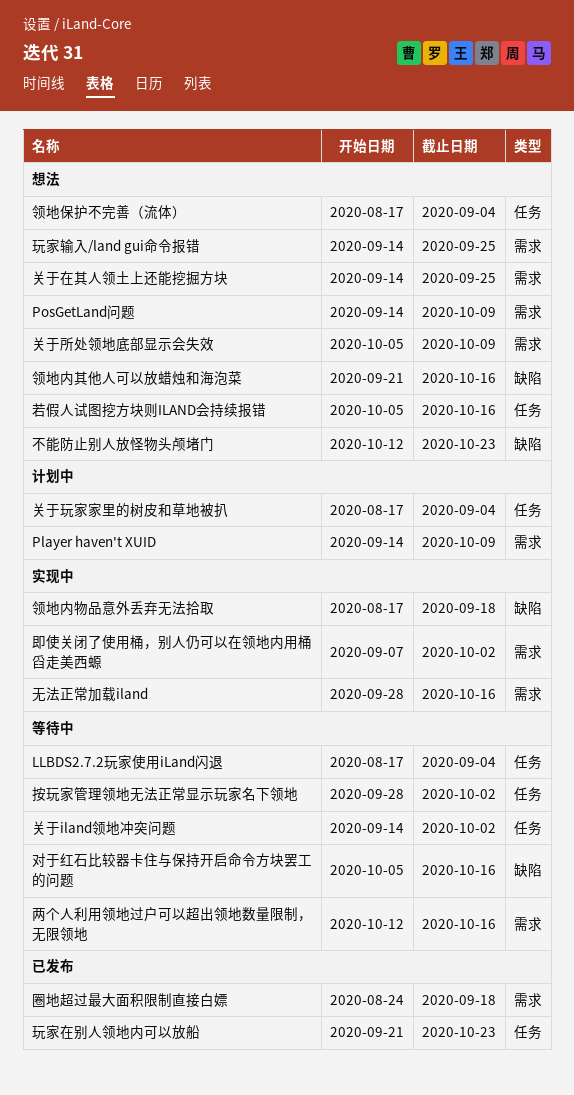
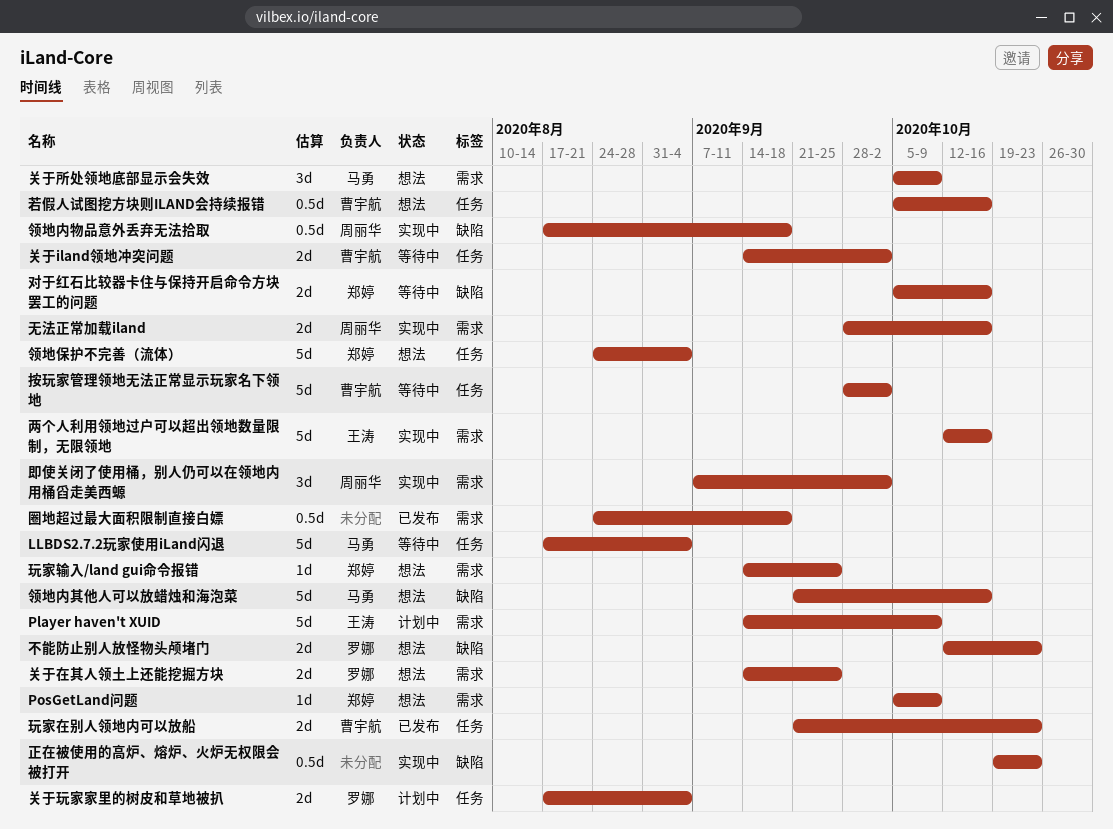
PosGetLand问题, start: Sep 14 -> Oct 5
两个人利用领地过户可以超出领地数量限制，无限领地, status: 等待中 -> 实现中
正在被使用的高炉、熔炉、火炉无权限会被打开: none -> present
领地保护不完善（流体）, start: Aug 17 -> Aug 24

